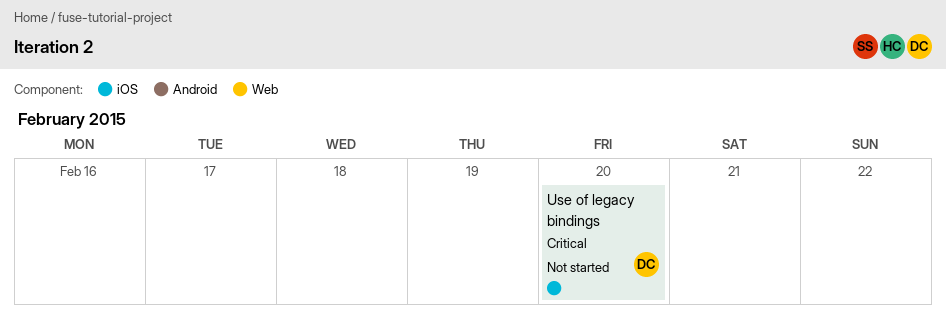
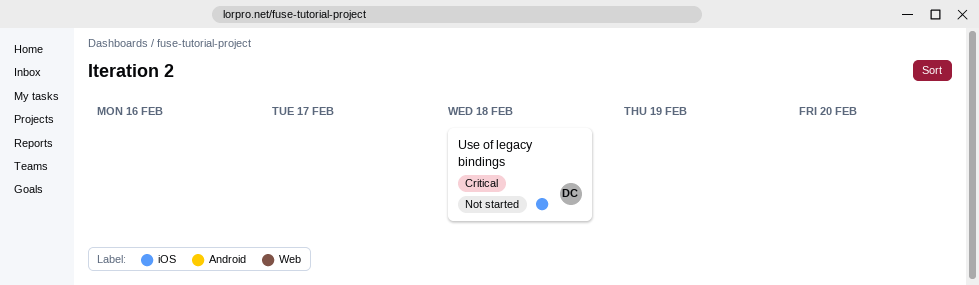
Use of legacy bindings, due: Feb 20 -> Feb 18

